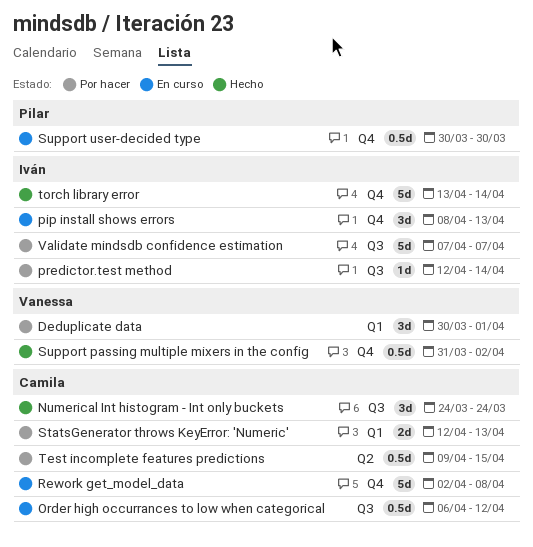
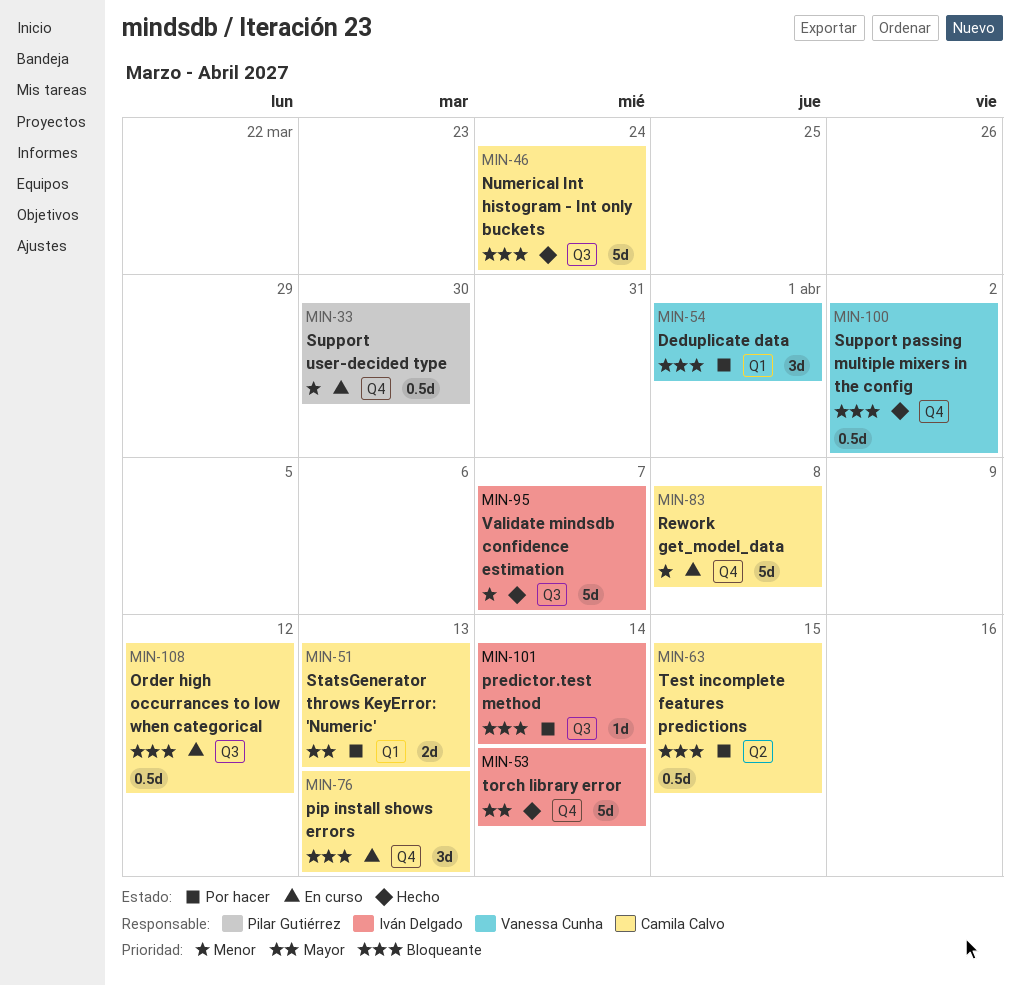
Numerical Int histogram - Int only buckets, estimate: 3d -> 5d
pip install shows errors, owner: Iván Delgado -> Camila Calvo
Validate mindsdb confidence estimation, status: Por hacer -> Hecho

